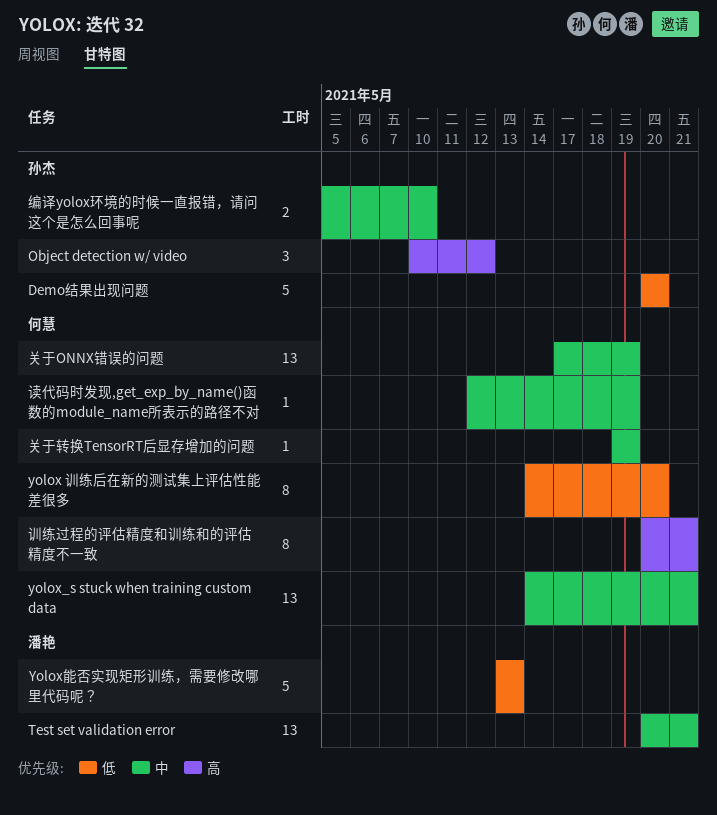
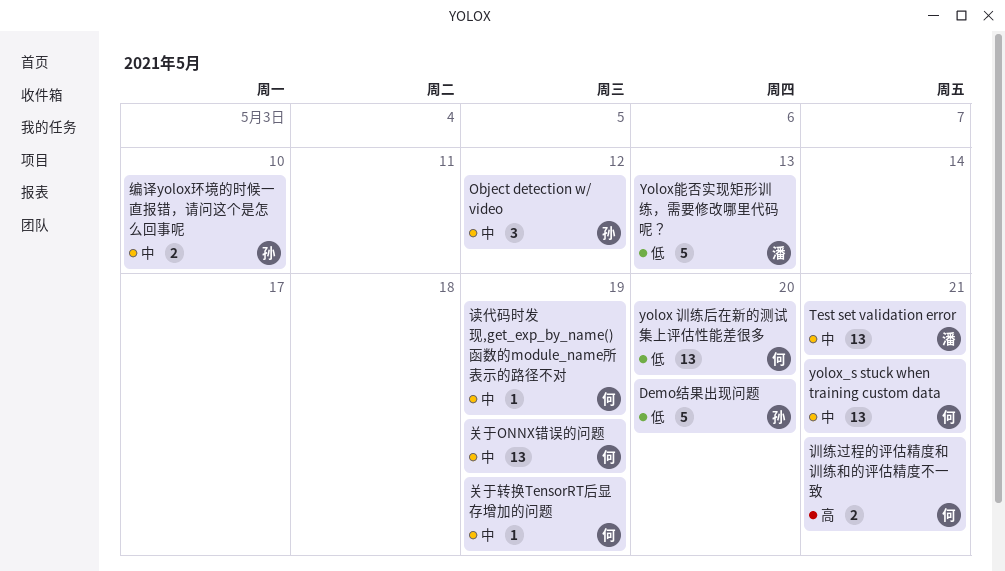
Object detection w/ video, priority: 高 -> 中
yolox 训练后在新的测试集上评估性能差很多, estimate: 8 -> 13
训练过程的评估精度和训练和的评估精度不一致, estimate: 8 -> 2

